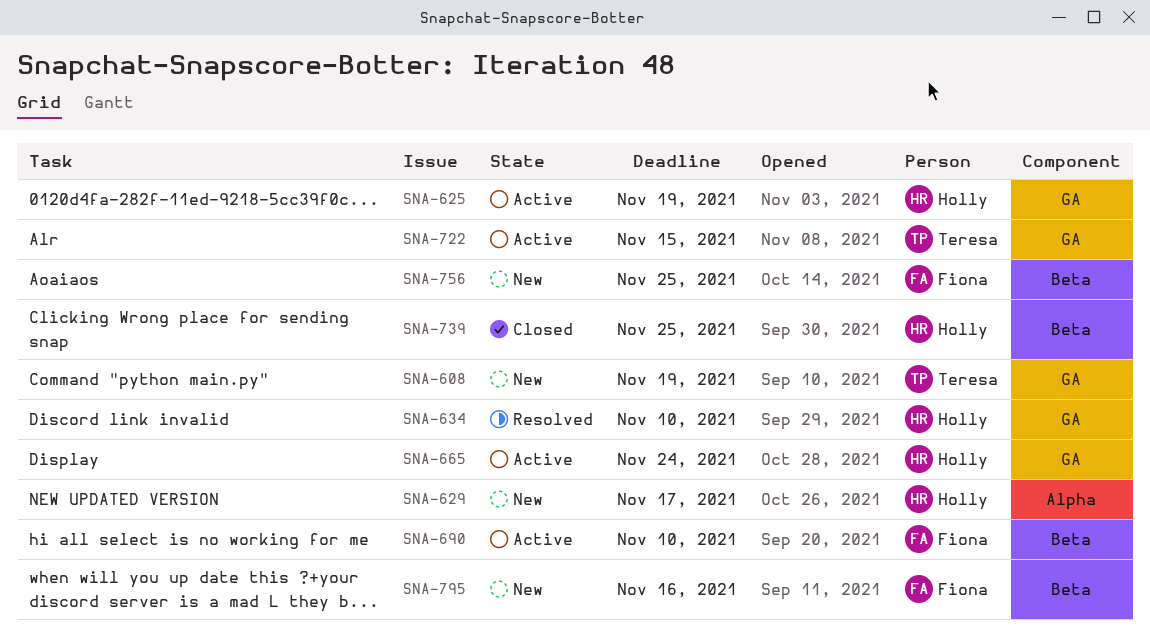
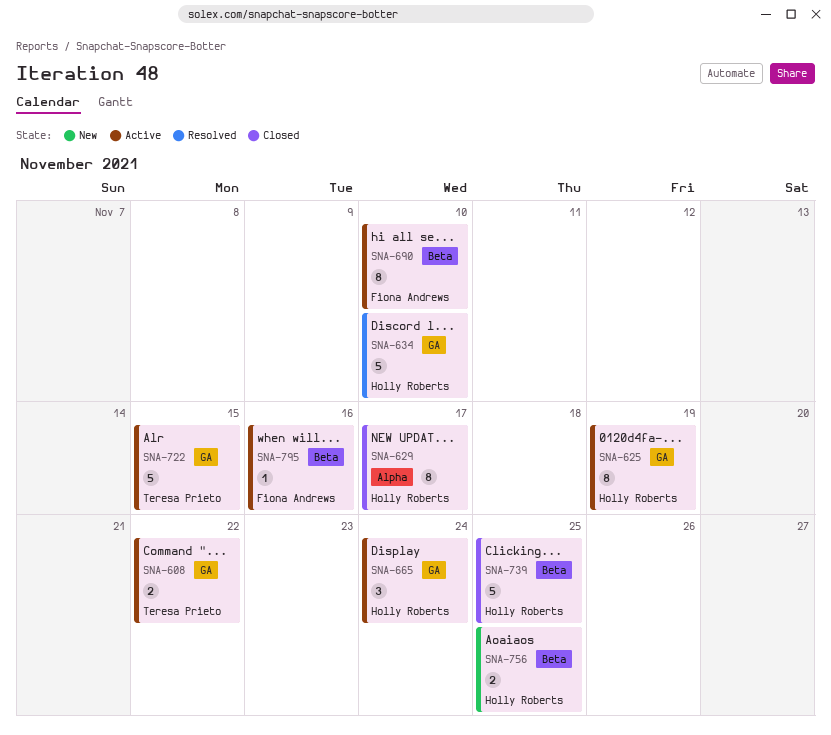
SNA-608, status: New -> Active
SNA-608, due: Nov 19 -> Nov 22
SNA-629, status: New -> Closed
SNA-756, owner: Fiona Andrews -> Holly Roberts
SNA-795, status: New -> Active

